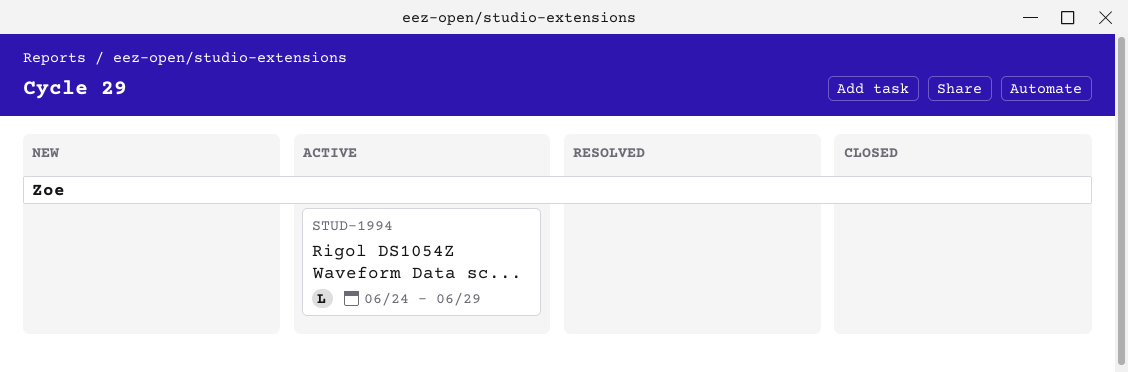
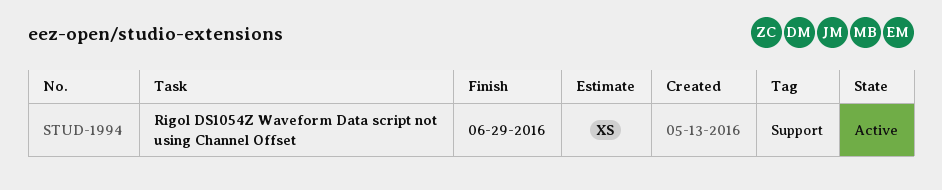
STUD-1994, estimate: L -> XS

